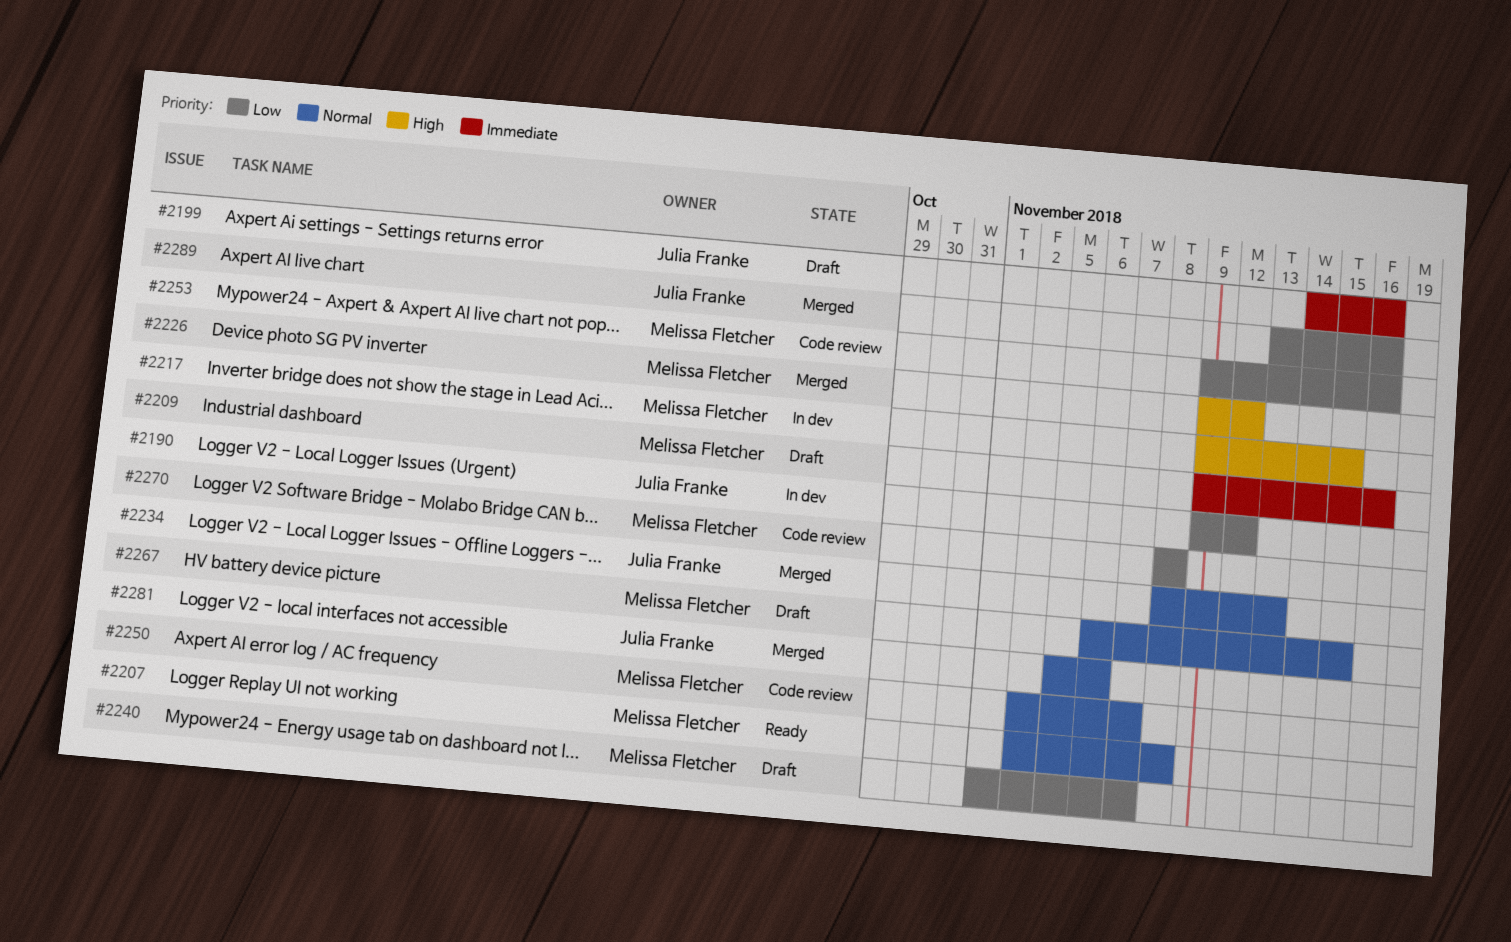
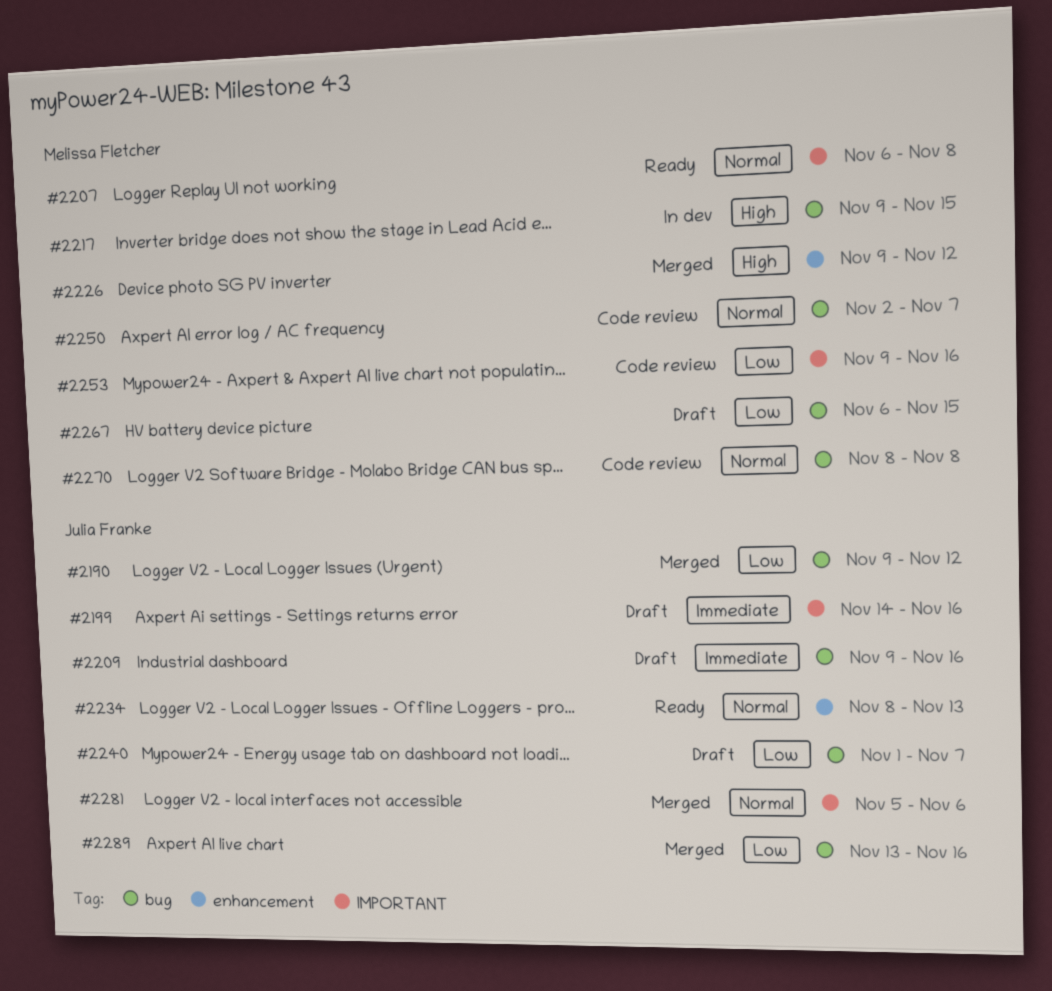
#2190, status: In dev -> Merged
#2207, start: Nov 2 -> Nov 6
#2209, owner: Melissa Fletcher -> Julia Franke
#2234, status: Merged -> Ready
#2240, owner: Melissa Fletcher -> Julia Franke
#2267, priority: Normal -> Low
#2270, priority: Low -> Normal

